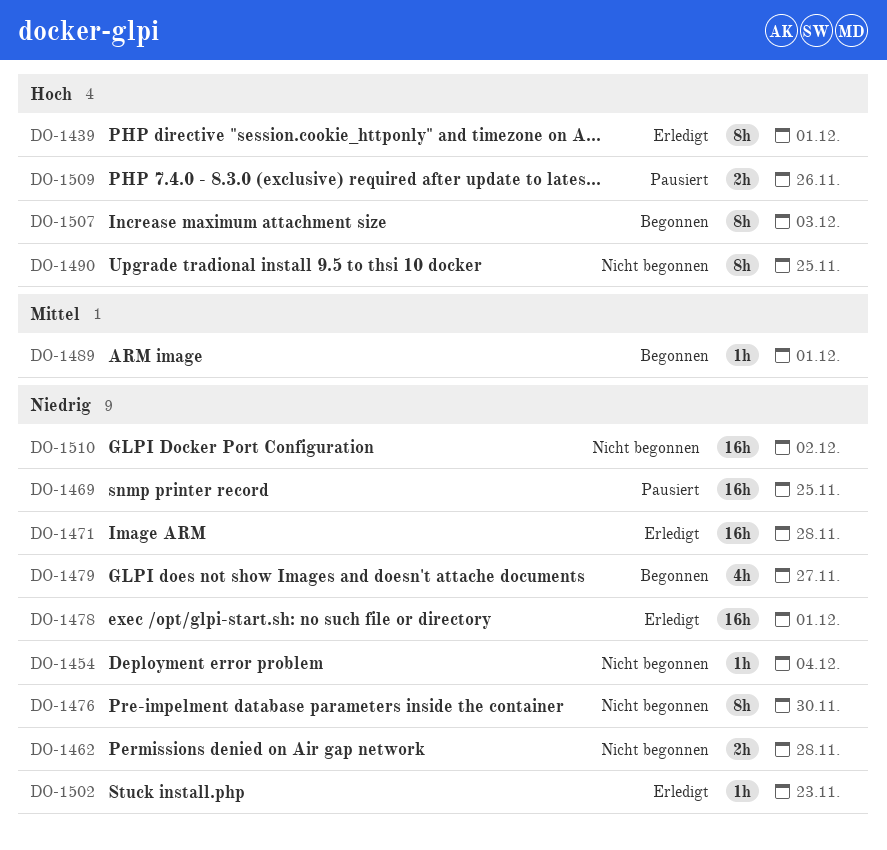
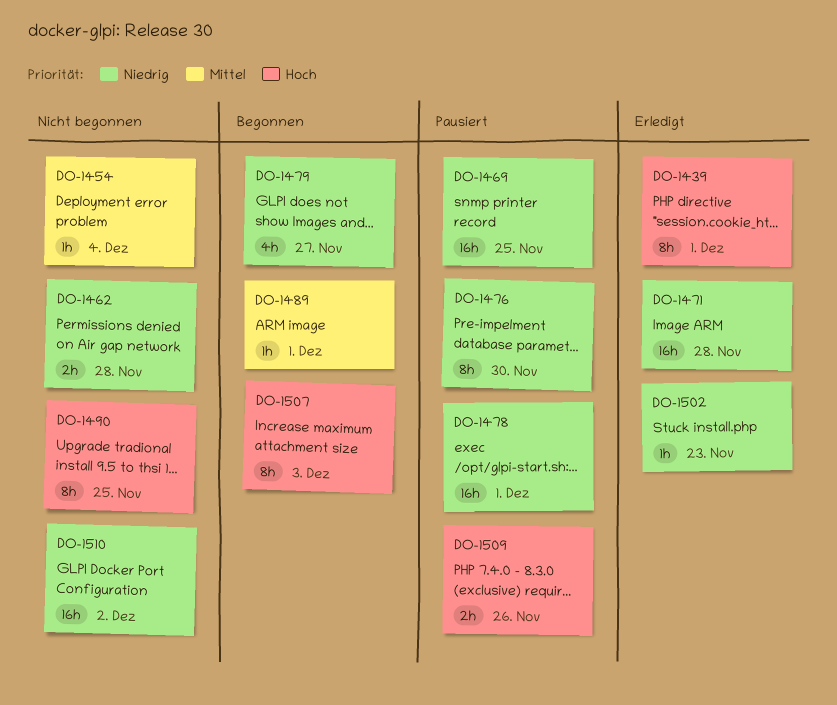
DO-1454, priority: Niedrig -> Mittel
DO-1476, status: Nicht begonnen -> Pausiert
DO-1478, status: Erledigt -> Pausiert

